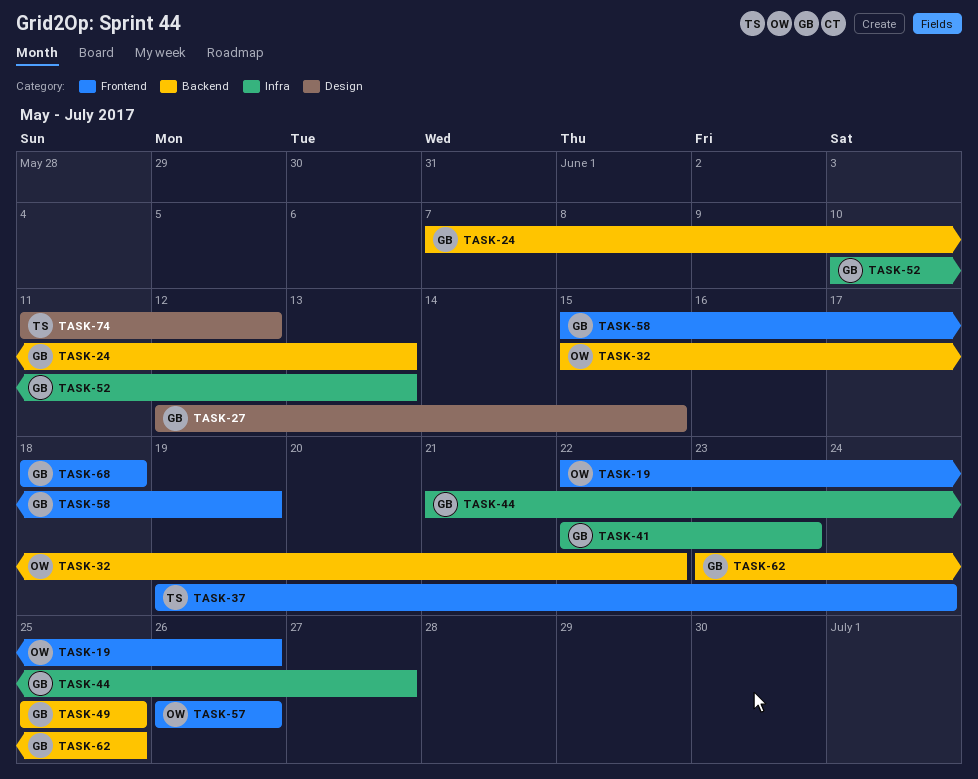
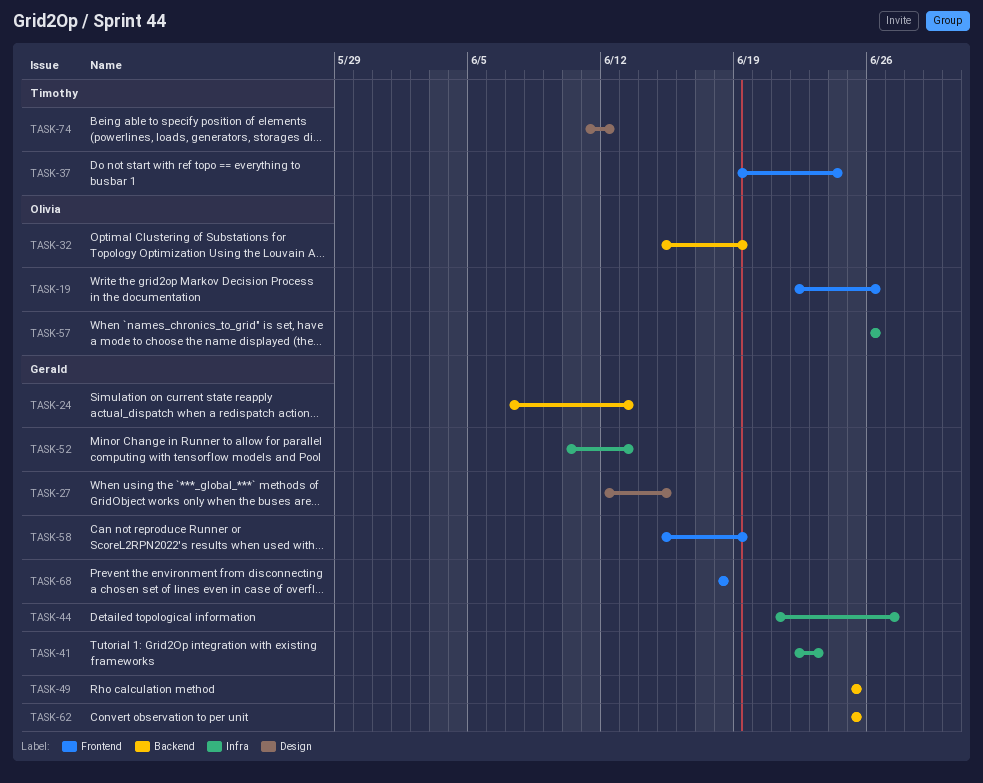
TASK-32, due: Jun 22 -> Jun 19
TASK-57, label: Frontend -> Infra
TASK-62, start: Jun 23 -> Jun 25

